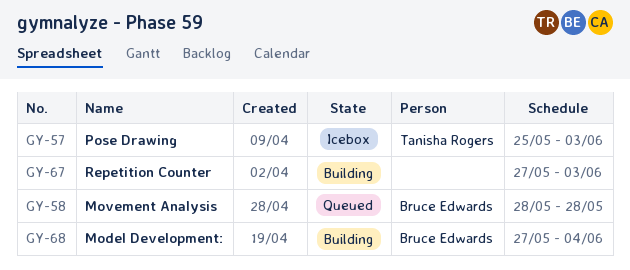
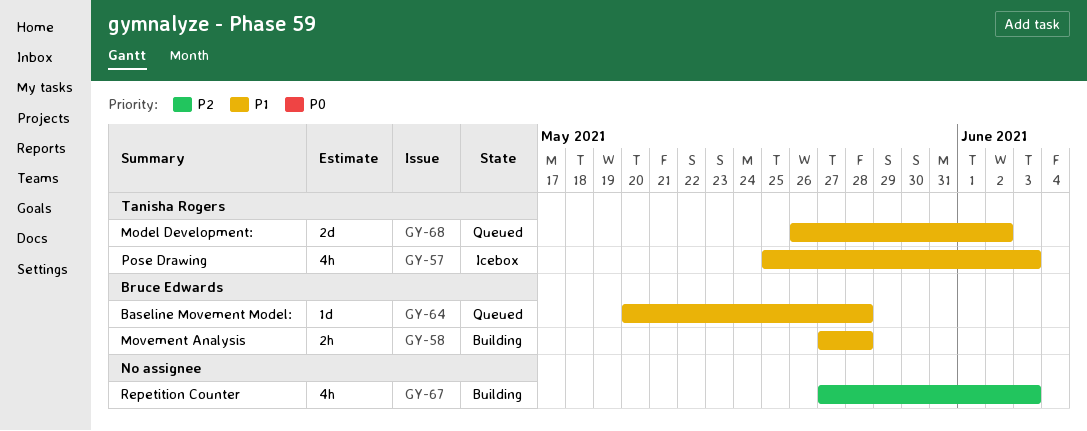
GY-58, status: Queued -> Building
GY-58, start: May 28 -> May 27
GY-64: none -> present
GY-68, status: Building -> Queued
GY-68, owner: Bruce Edwards -> Tanisha Rogers
GY-68, start: May 27 -> May 26
GY-68, due: Jun 4 -> Jun 2

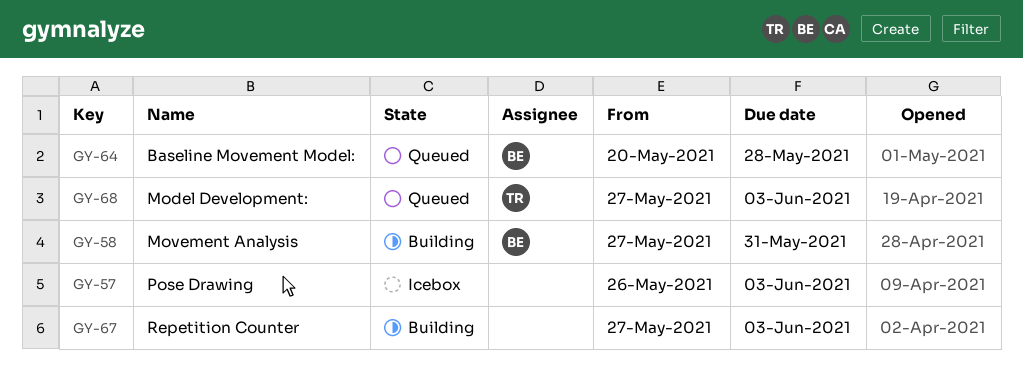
GY-57, owner: Tanisha Rogers -> none
GY-57, start: May 25 -> May 26
GY-58, due: May 28 -> May 31
GY-68, start: May 26 -> May 27
GY-68, due: Jun 2 -> Jun 3

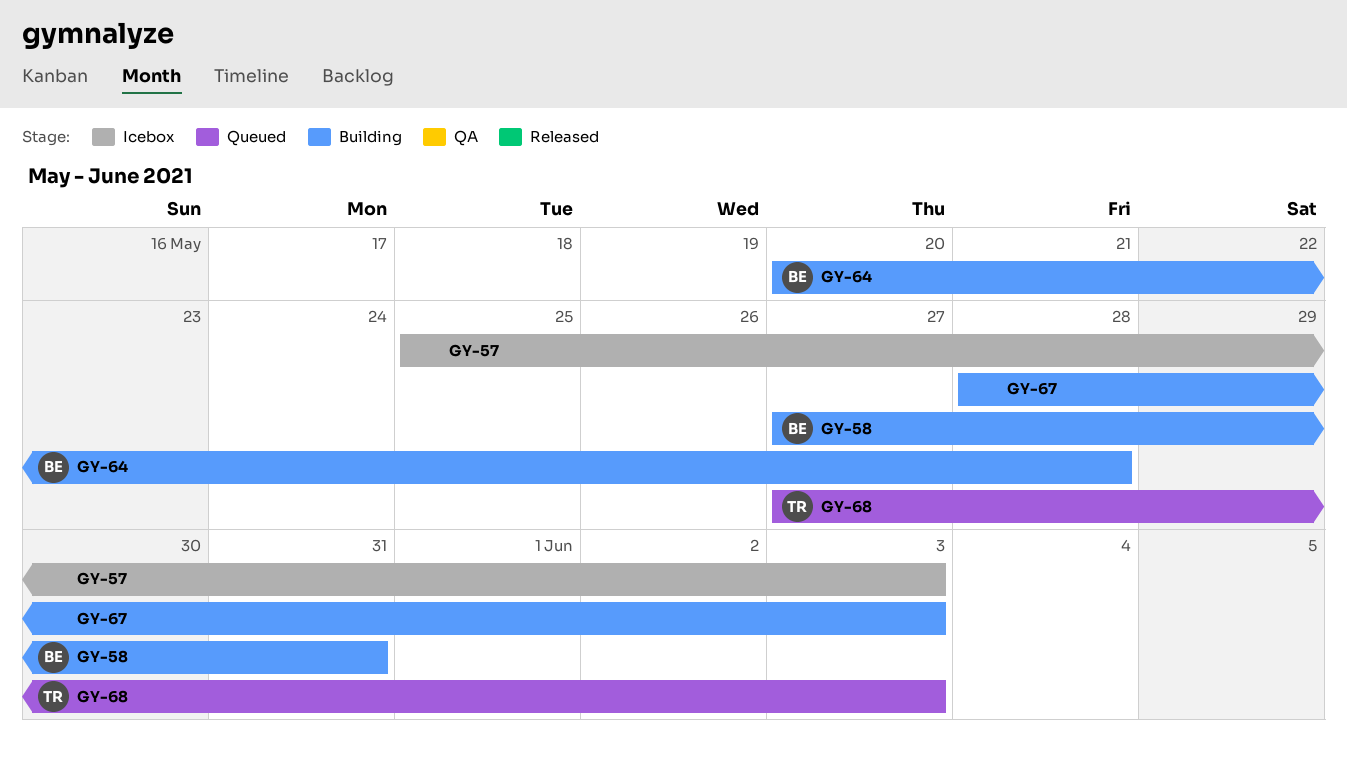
GY-57, start: May 26 -> May 25
GY-64, status: Queued -> Building
GY-67, start: May 27 -> May 28

